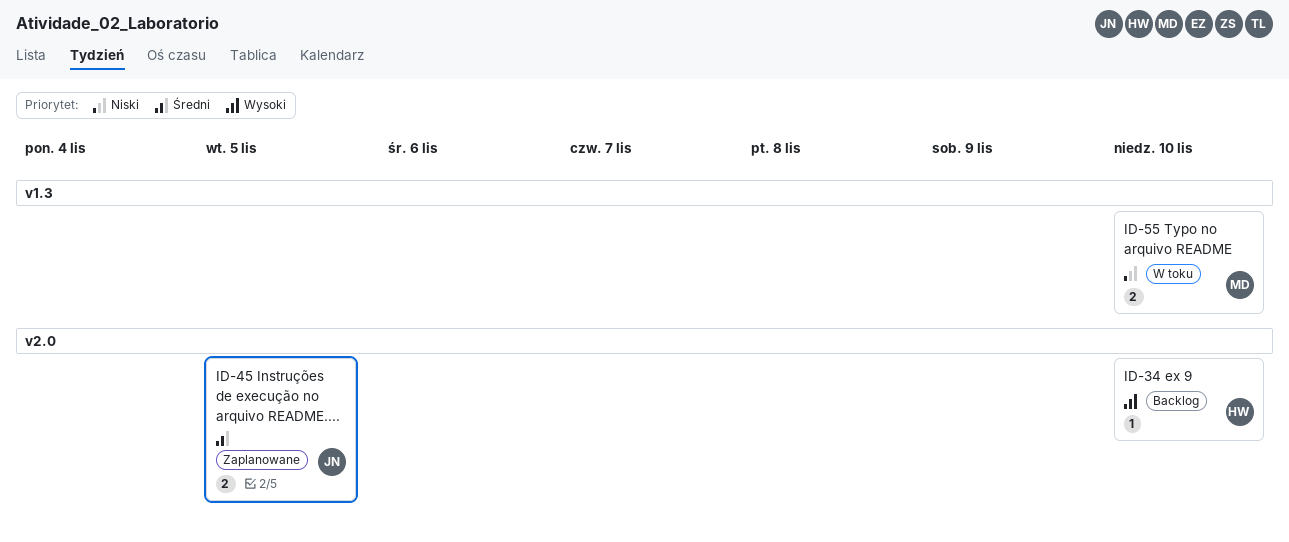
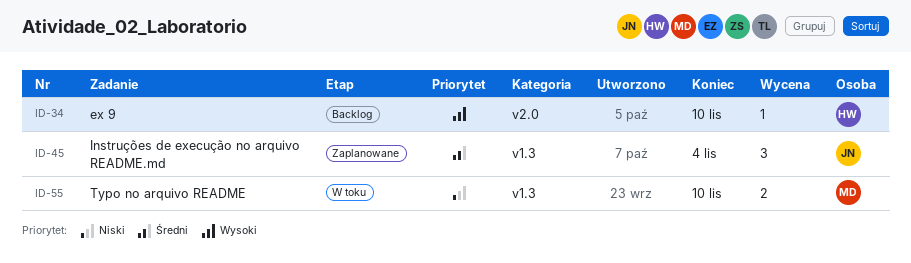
ID-45, label: v2.0 -> v1.3
ID-45, estimate: 2 -> 3
ID-45, due: Nov 5 -> Nov 4

